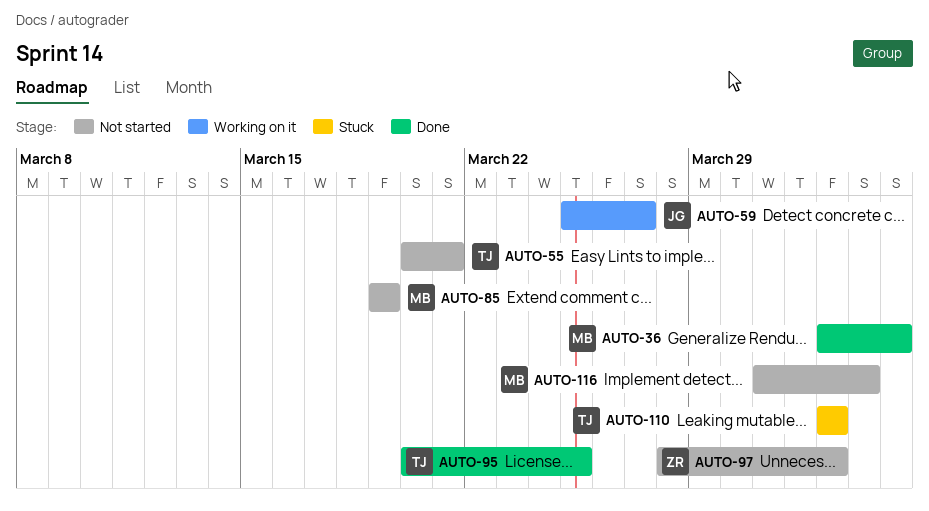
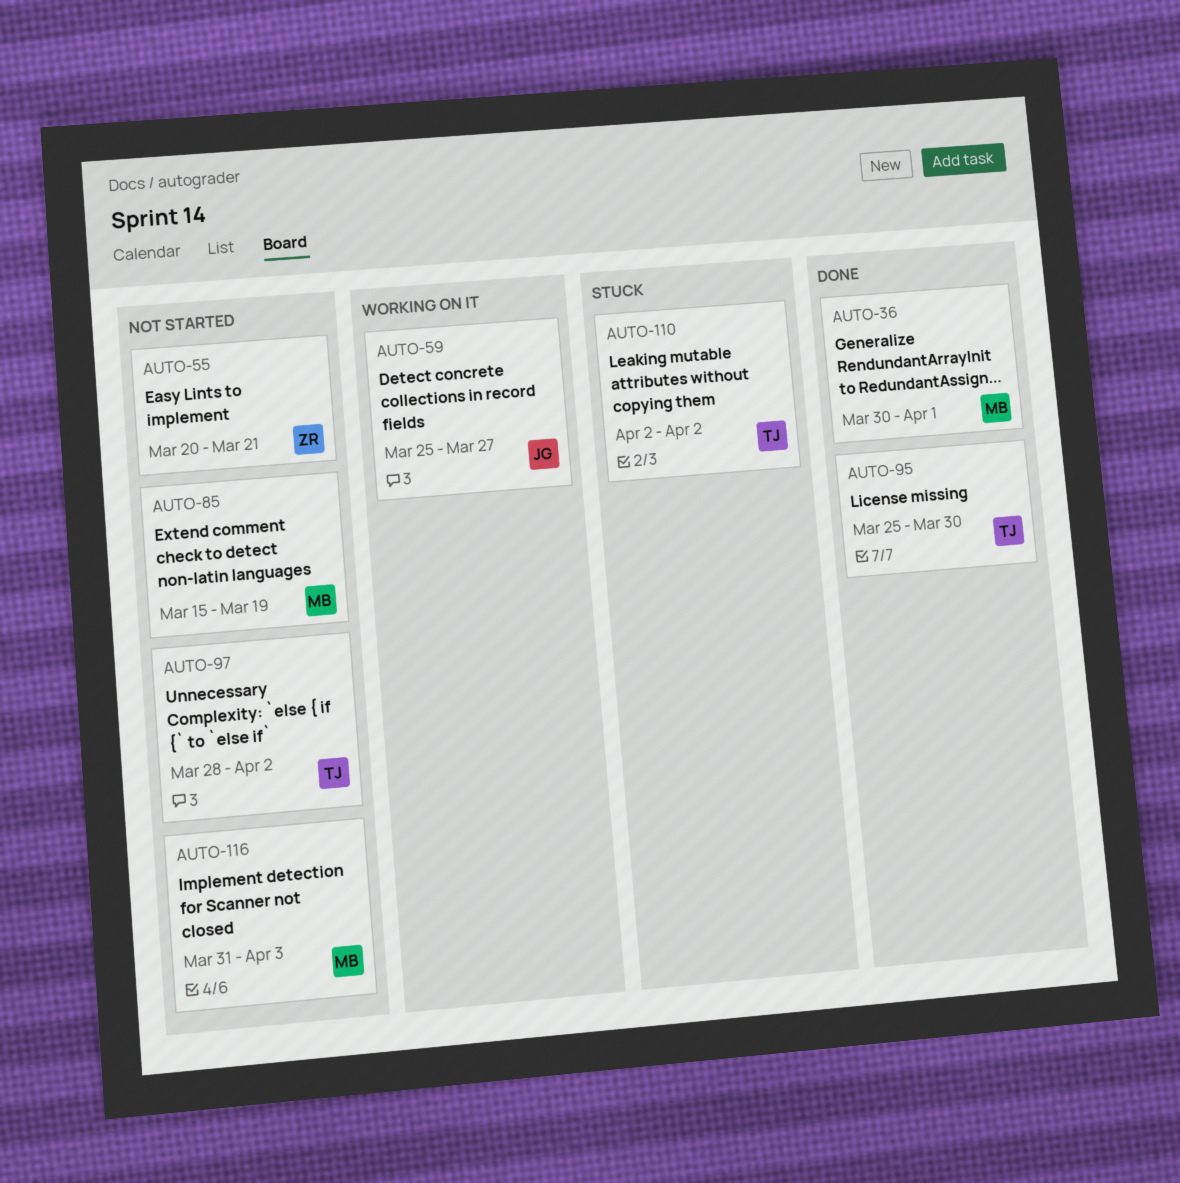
AUTO-36, start: Apr 2 -> Mar 30
AUTO-36, due: Apr 4 -> Apr 1
AUTO-55, owner: TJ -> ZR
AUTO-85, start: Mar 19 -> Mar 15
AUTO-95, start: Mar 20 -> Mar 25
AUTO-95, due: Mar 25 -> Mar 30
AUTO-97, owner: ZR -> TJ

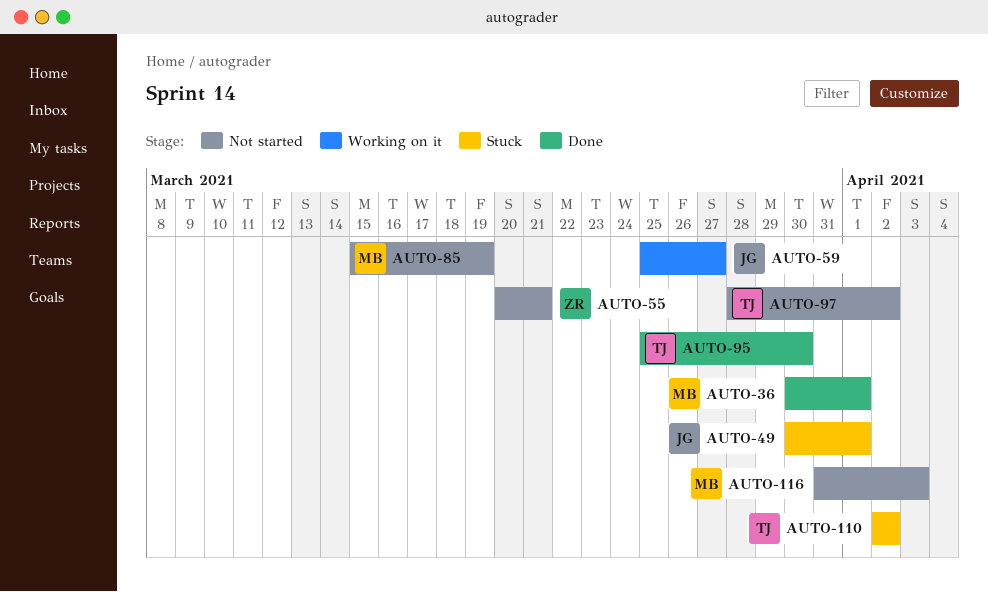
AUTO-49: none -> present

